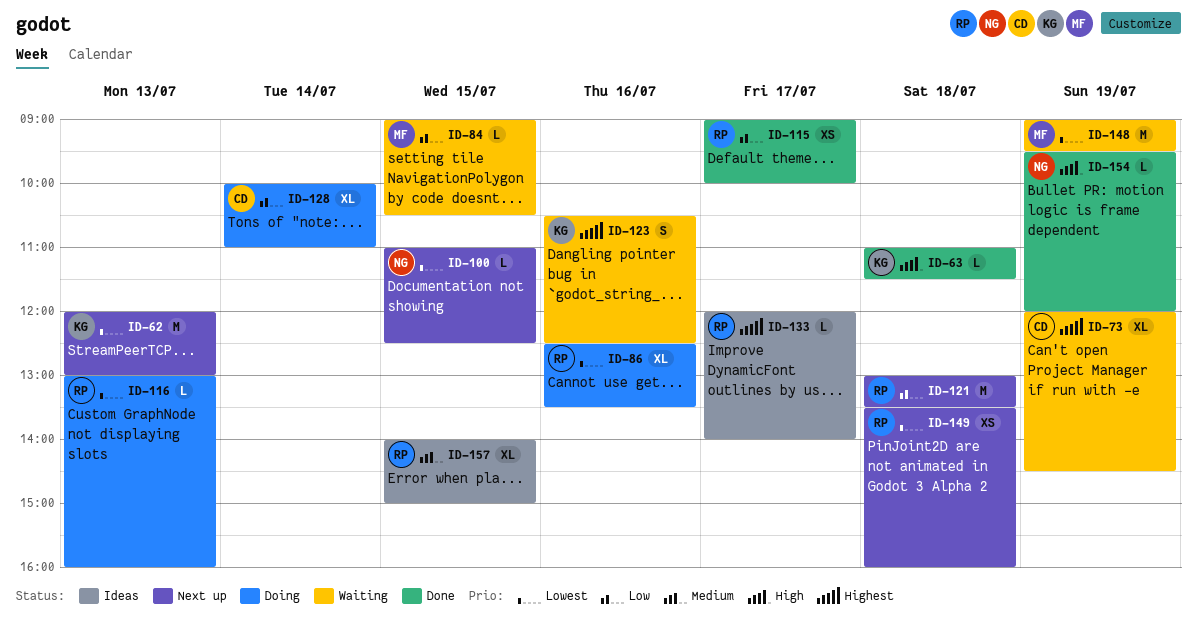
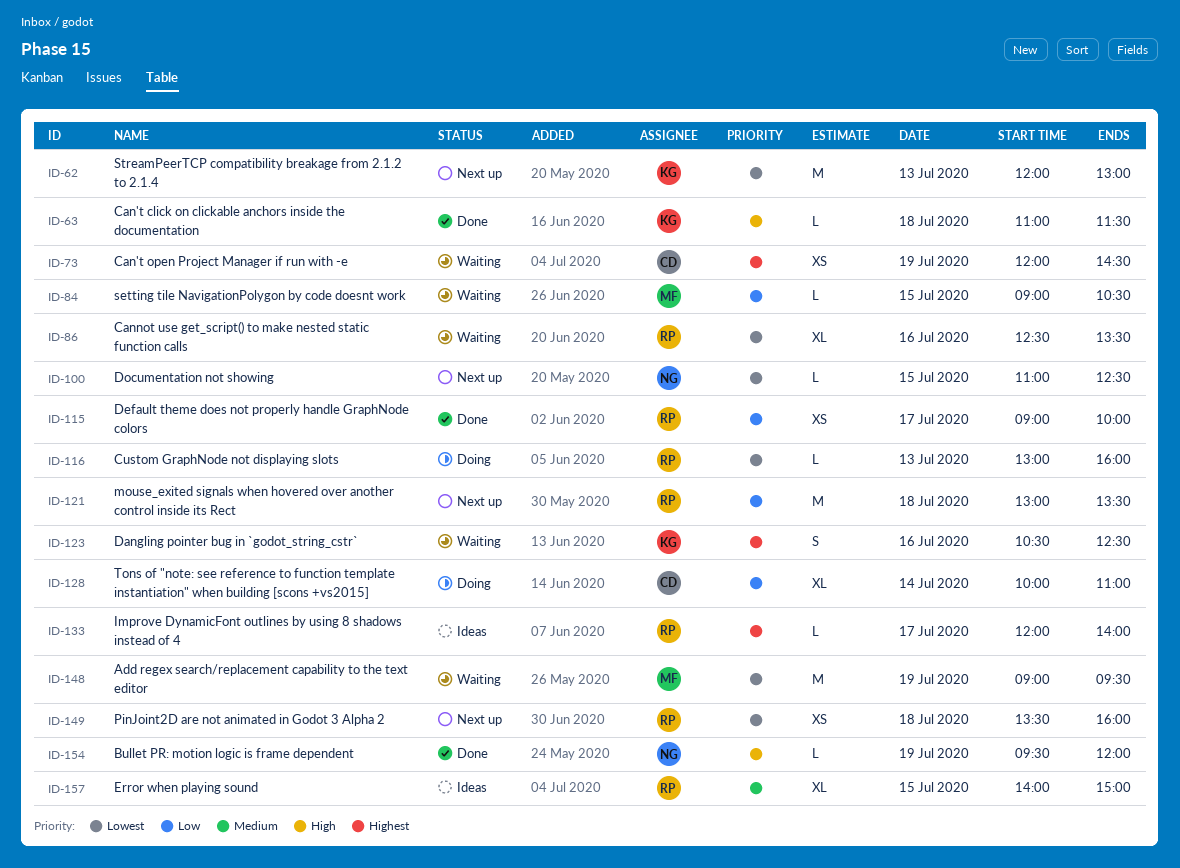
ID-73, estimate: XL -> XS
ID-86, status: Doing -> Waiting

